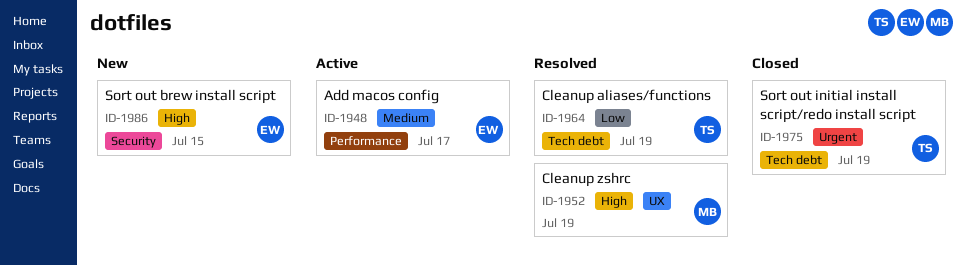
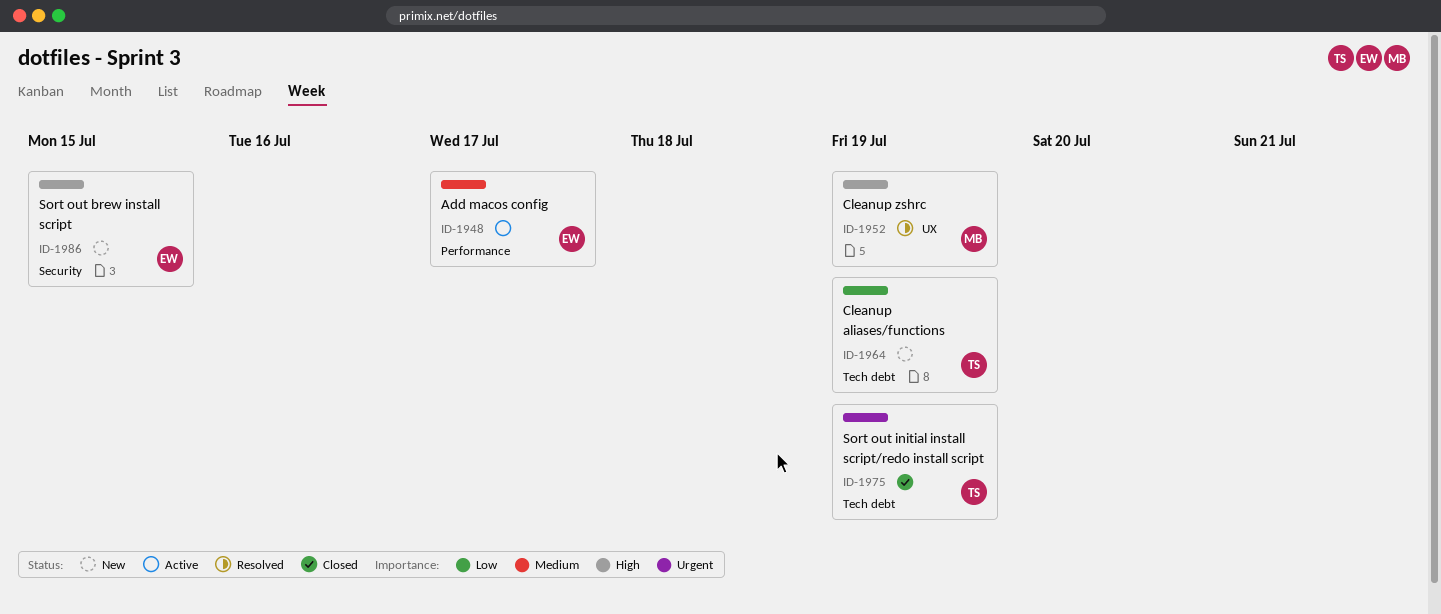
ID-1964, status: Resolved -> New

